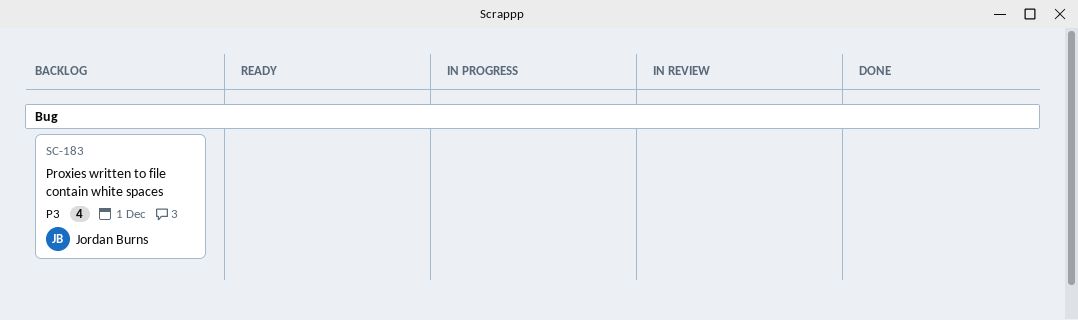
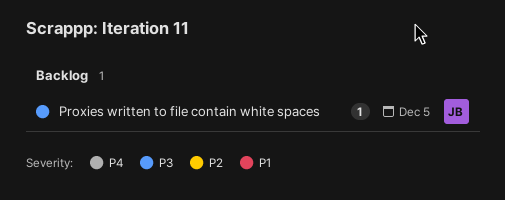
Proxies written to file contain white spaces, estimate: 4 -> 1
Proxies written to file contain white spaces, due: Dec 1 -> Dec 5

